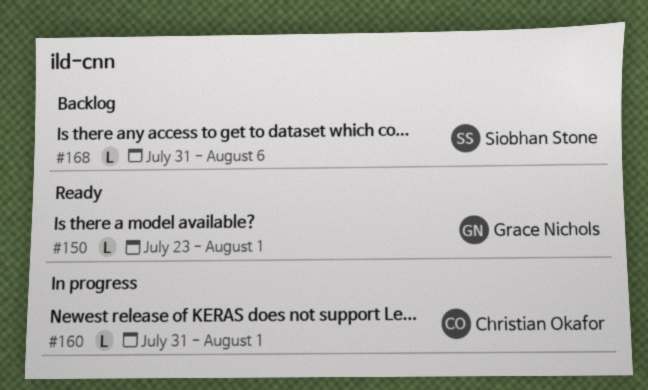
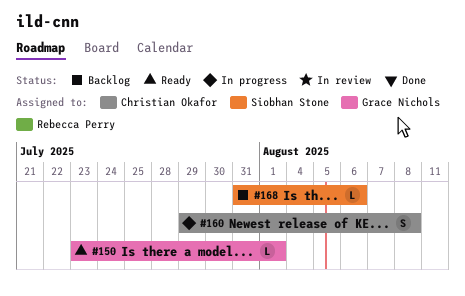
#160, estimate: L -> S
#160, start: Jul 31 -> Jul 29
#160, due: Aug 1 -> Aug 8

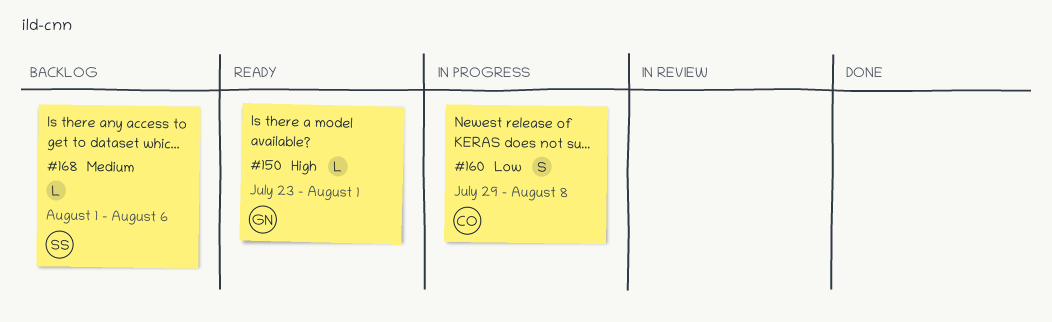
#168, start: Jul 31 -> Aug 1

